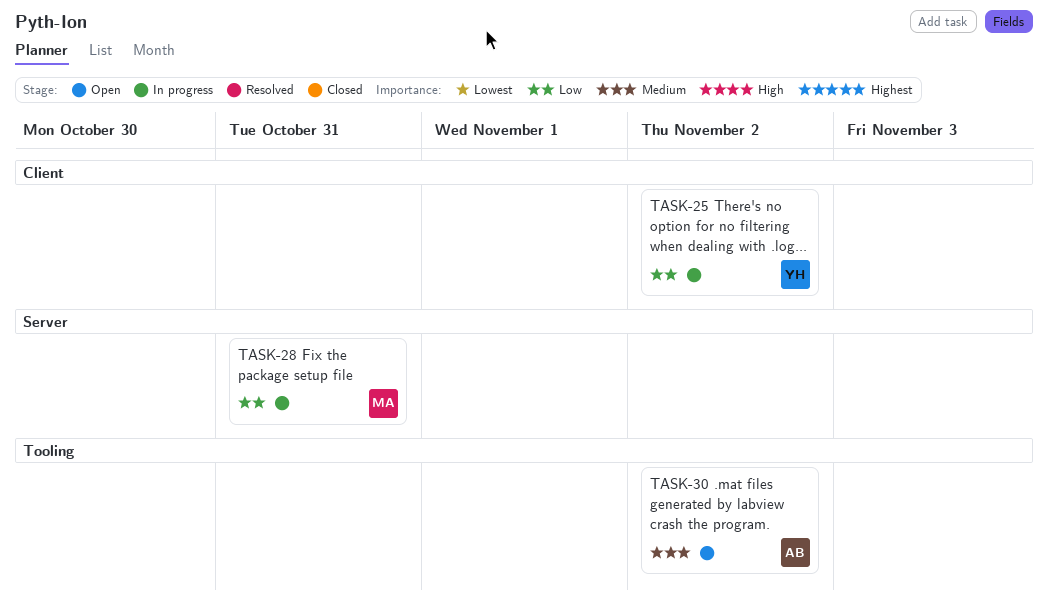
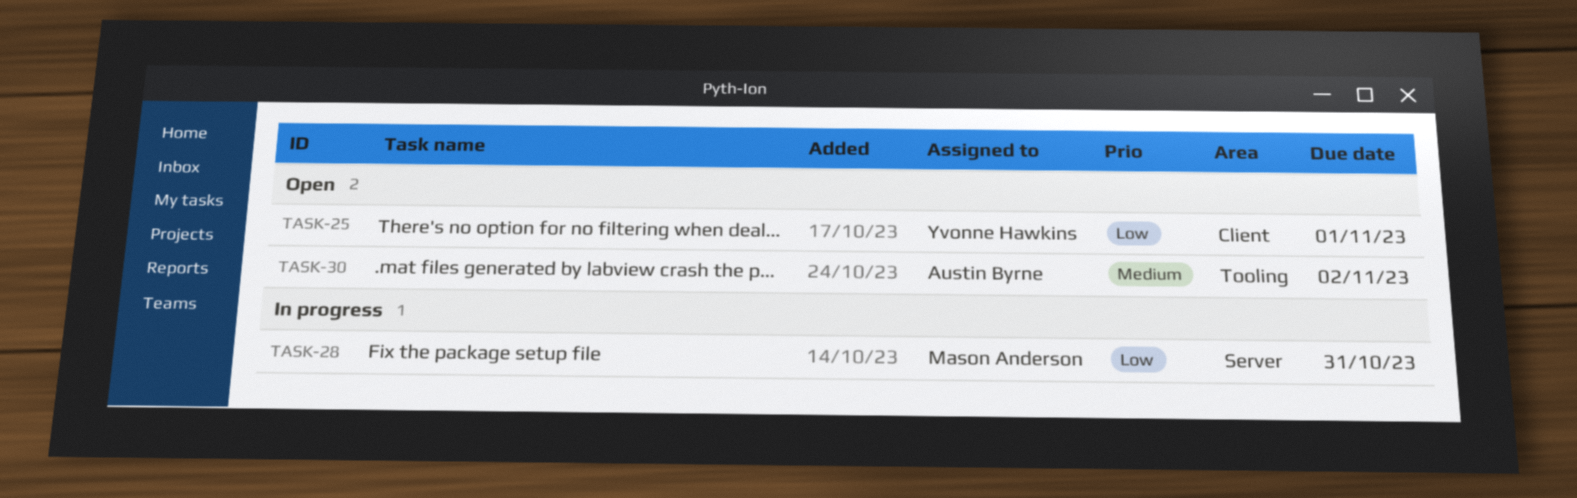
TASK-25, status: In progress -> Open
TASK-25, due: Nov 2 -> Nov 1

